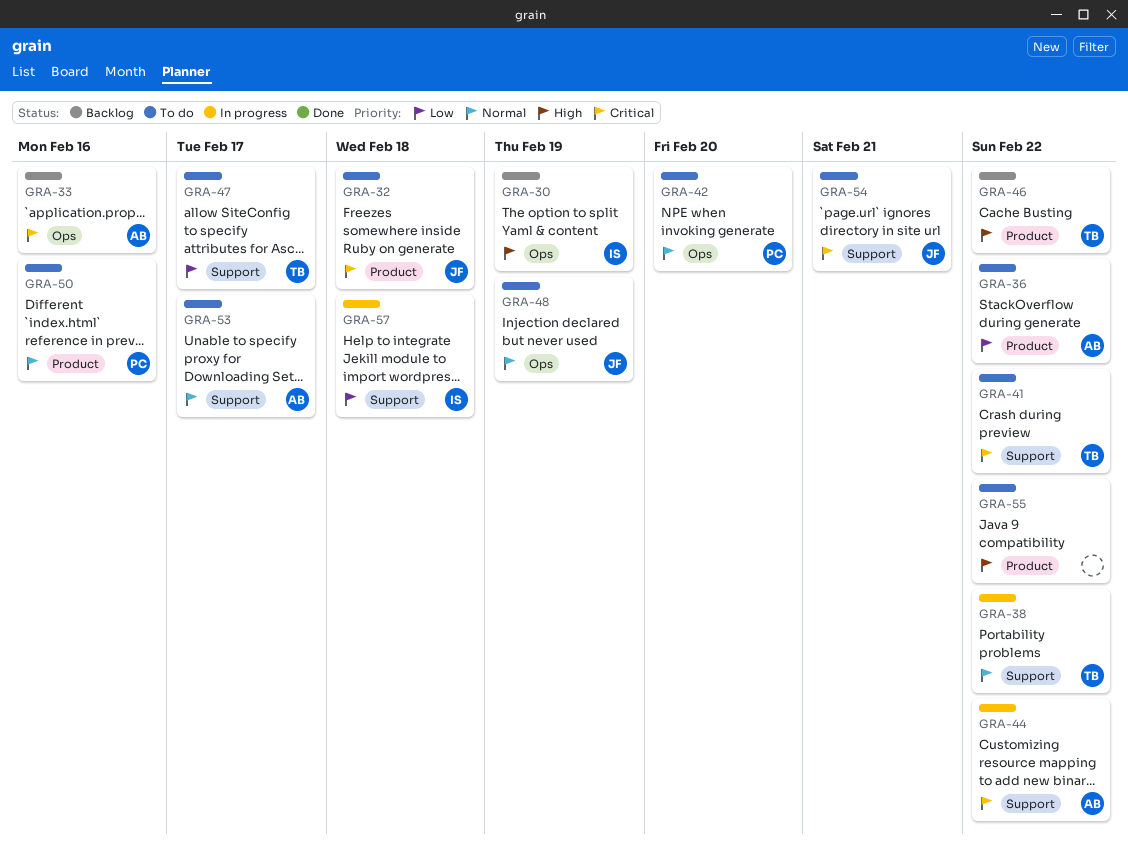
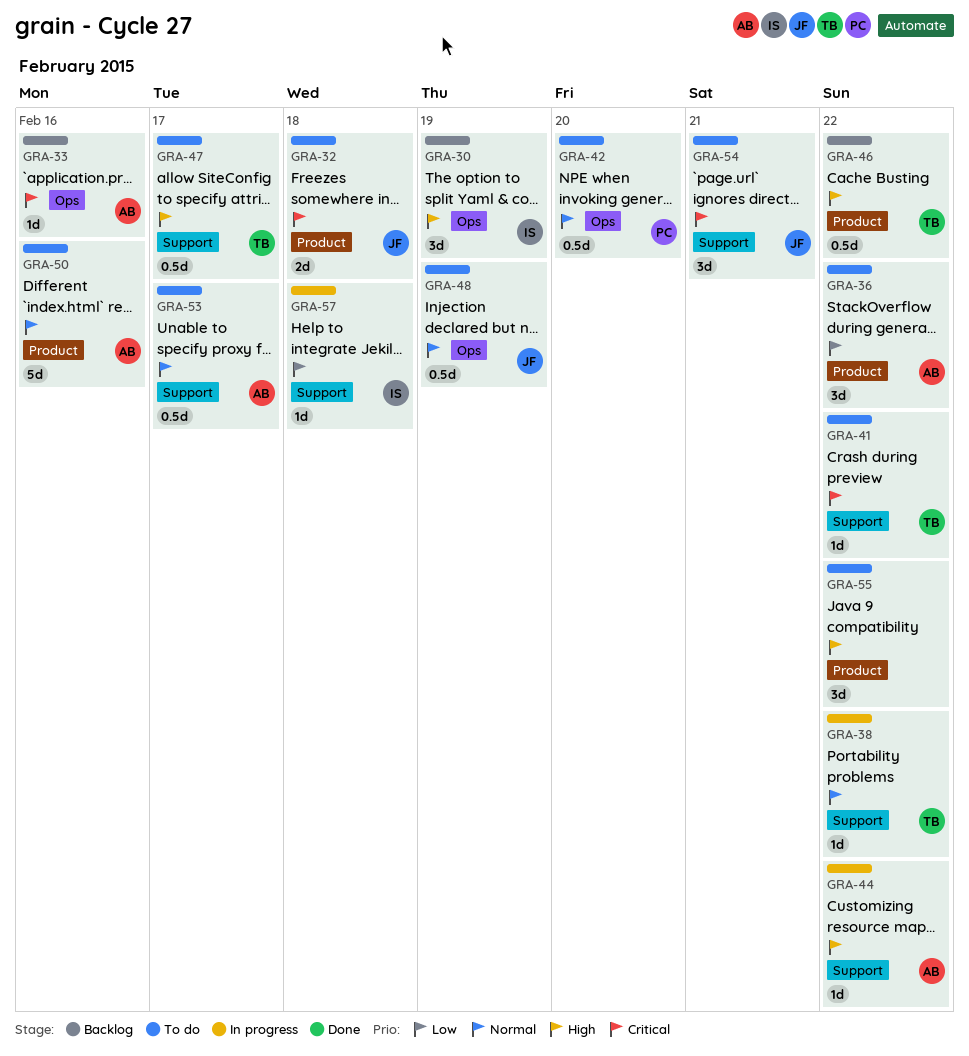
GRA-44, priority: Critical -> High
GRA-47, priority: Low -> High
GRA-50, owner: PC -> AB

